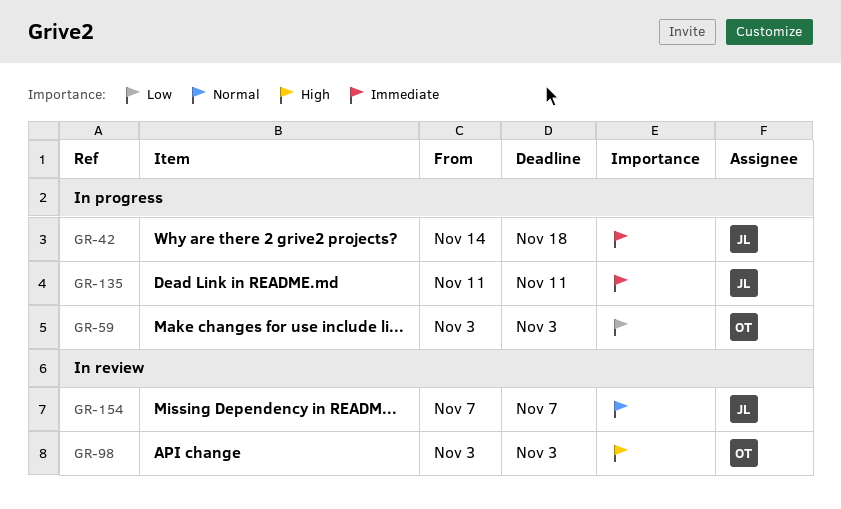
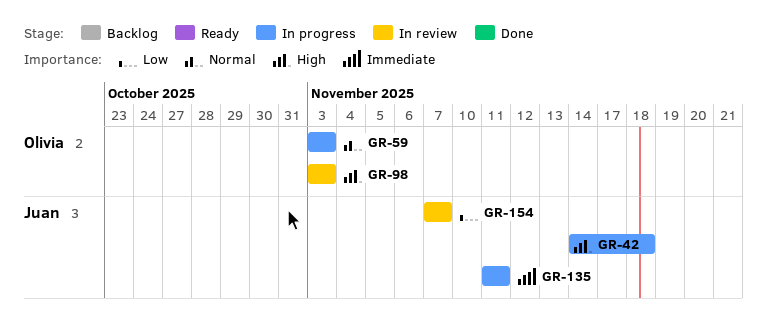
GR-42, priority: Immediate -> High
GR-59, priority: Low -> Normal
GR-154, priority: Normal -> Low

